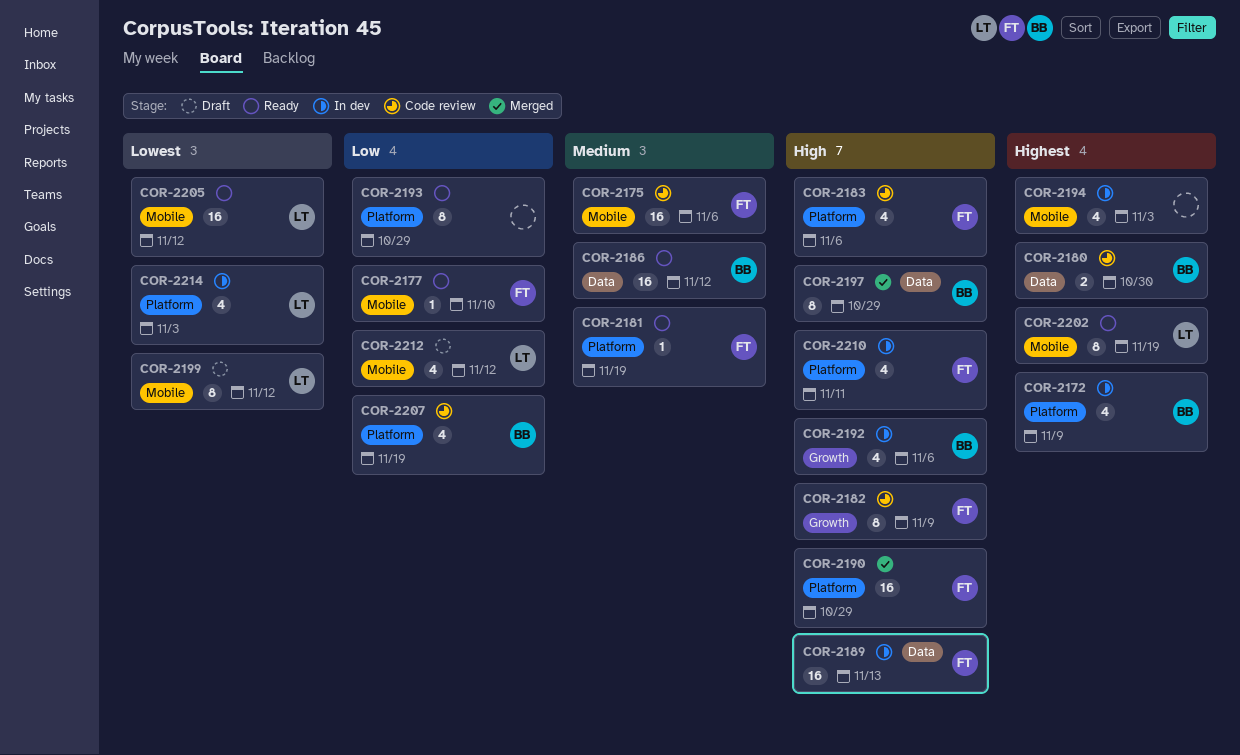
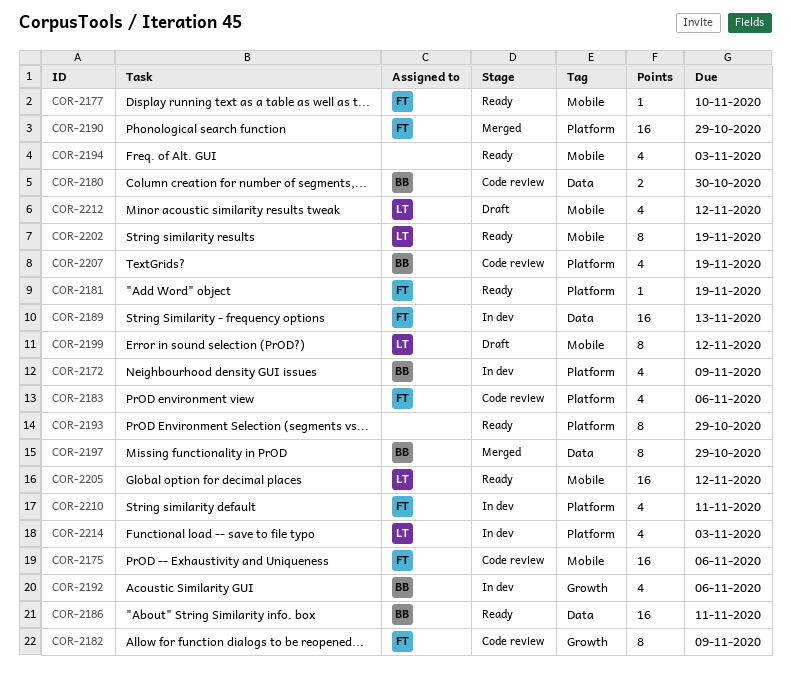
COR-2186, due: Nov 12 -> Nov 11
COR-2194, status: In dev -> Ready

